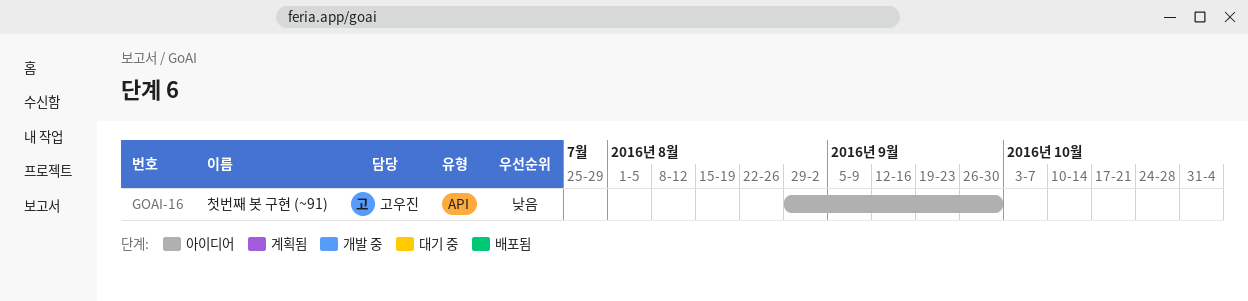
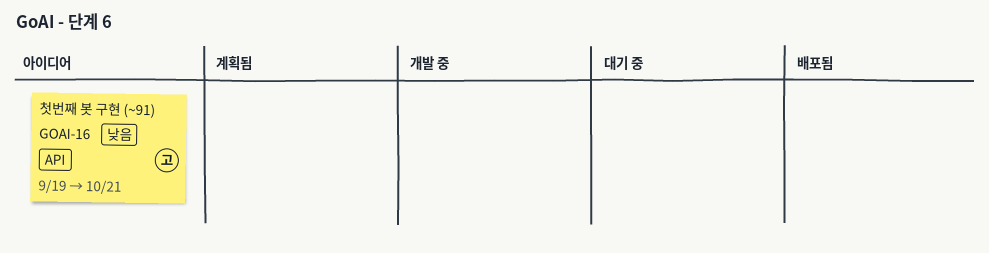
GOAI-16, start: Aug 29 -> Sep 19
GOAI-16, due: Sep 30 -> Oct 21

